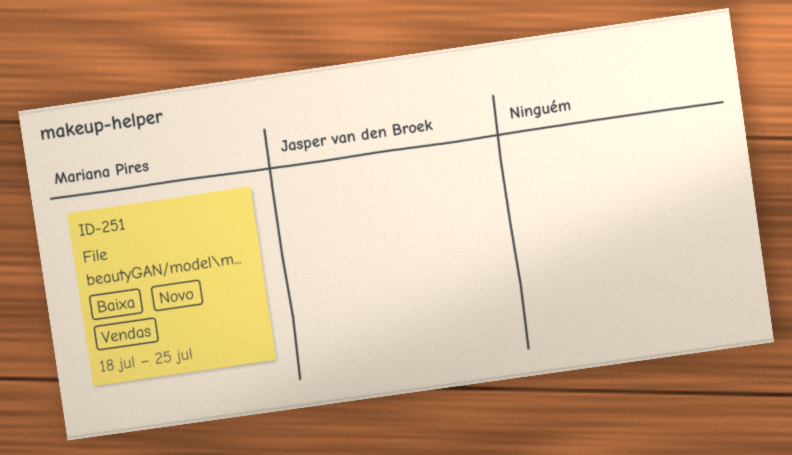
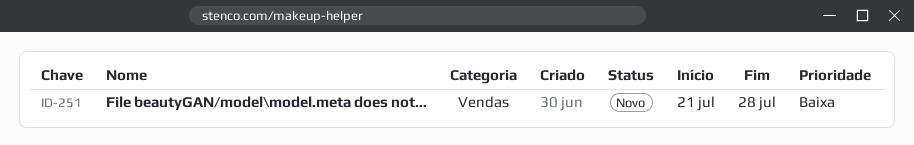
ID-251, start: Jul 18 -> Jul 21
ID-251, due: Jul 25 -> Jul 28

